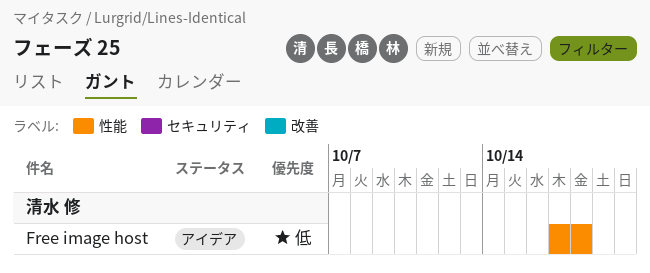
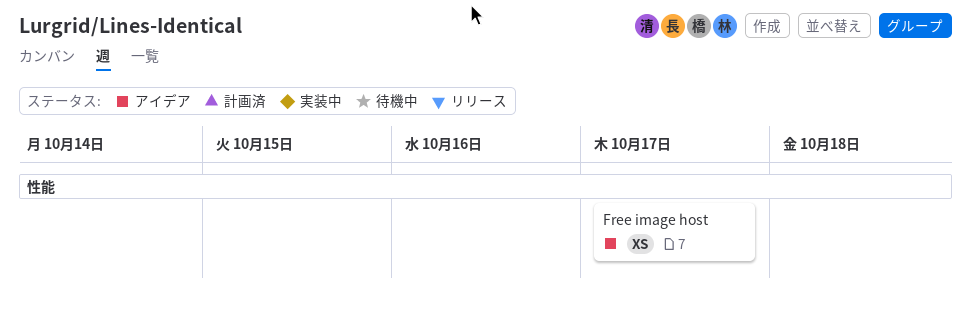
Free image host, due: Oct 18 -> Oct 17

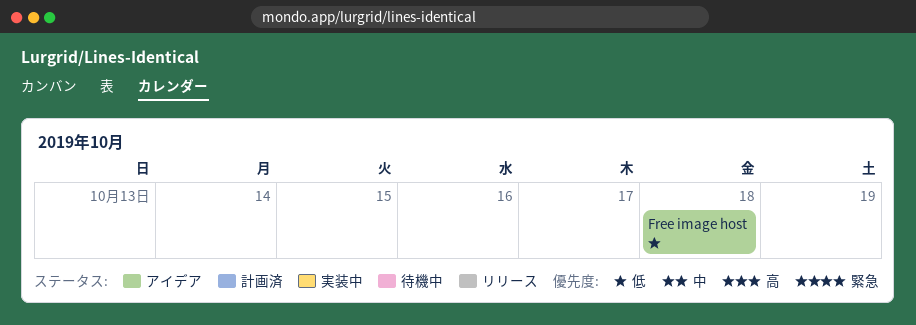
Free image host, due: Oct 17 -> Oct 18

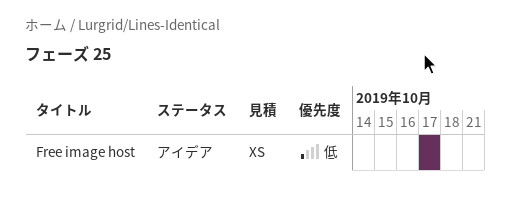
Free image host, due: Oct 18 -> Oct 17

